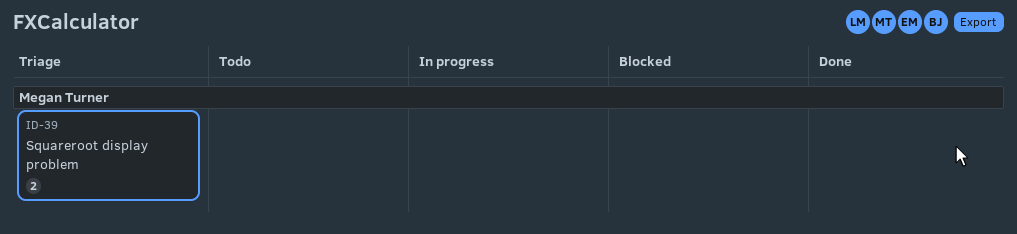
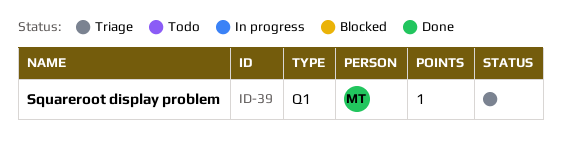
ID-39, estimate: 2 -> 1

